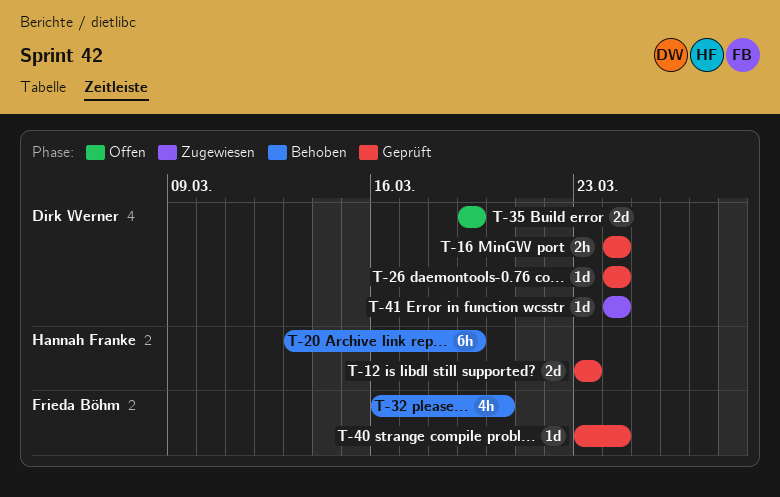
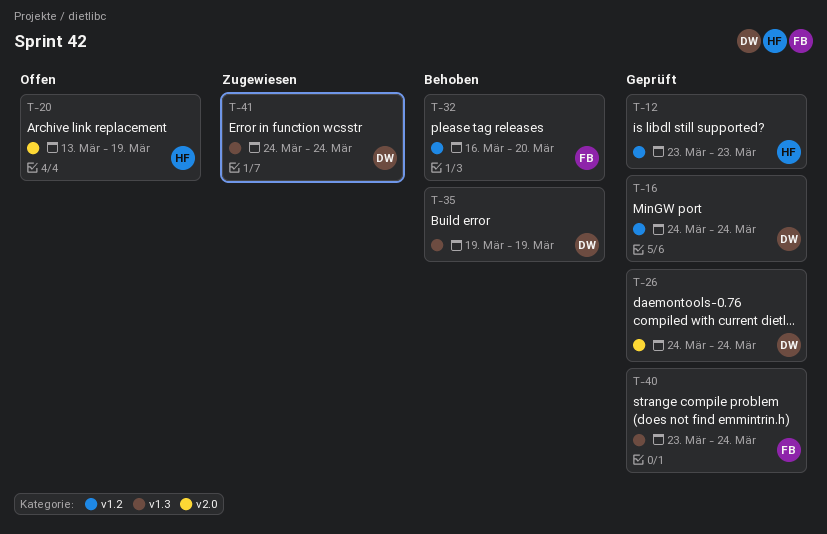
T-20, status: Behoben -> Offen
T-35, status: Offen -> Behoben

